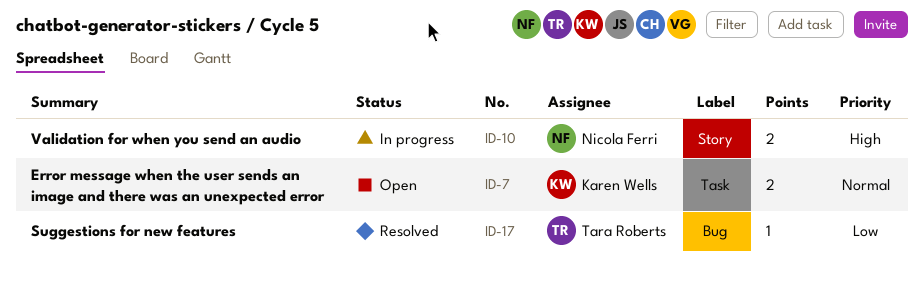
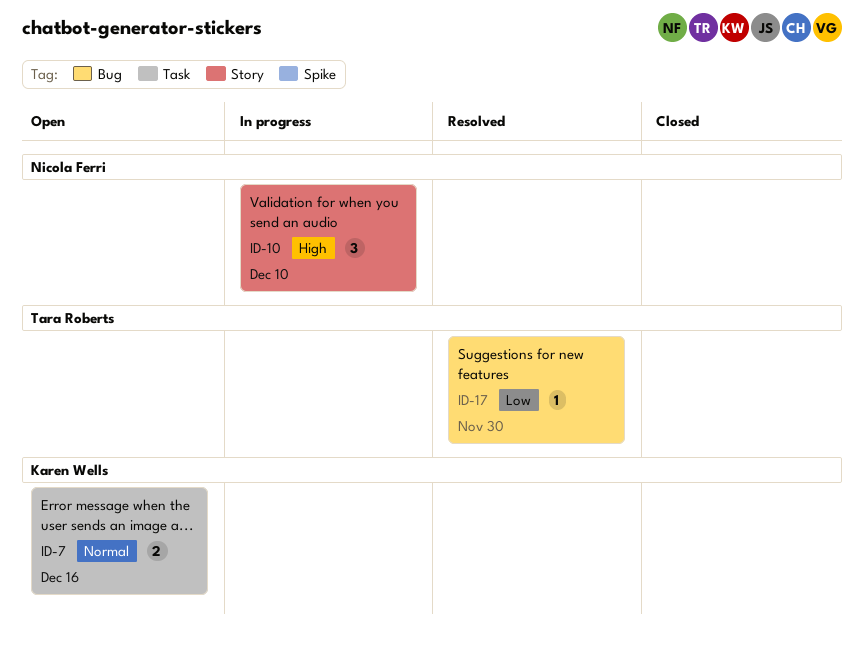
ID-10, estimate: 2 -> 3

